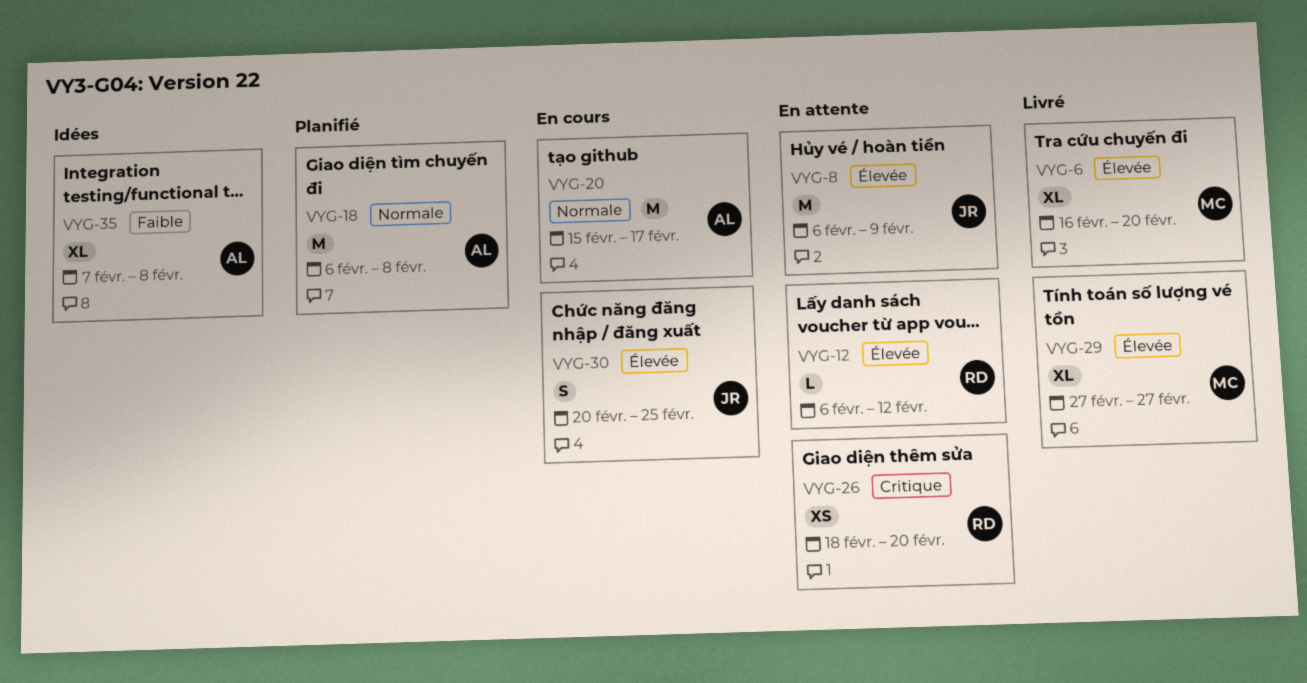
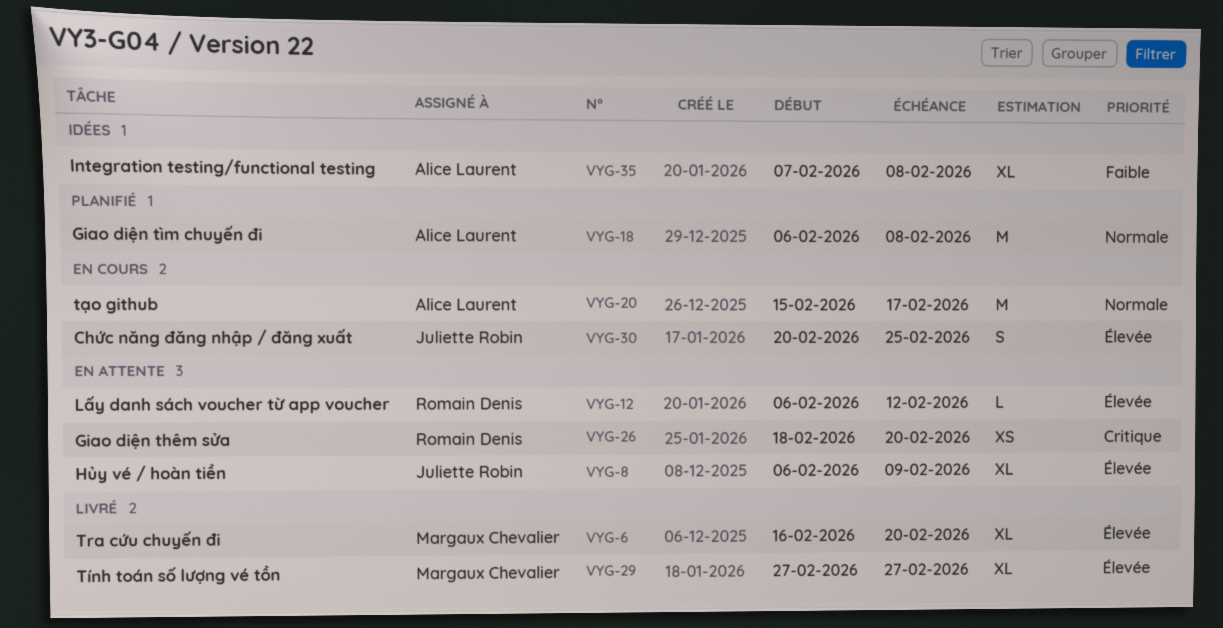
VYG-8, estimate: M -> XL

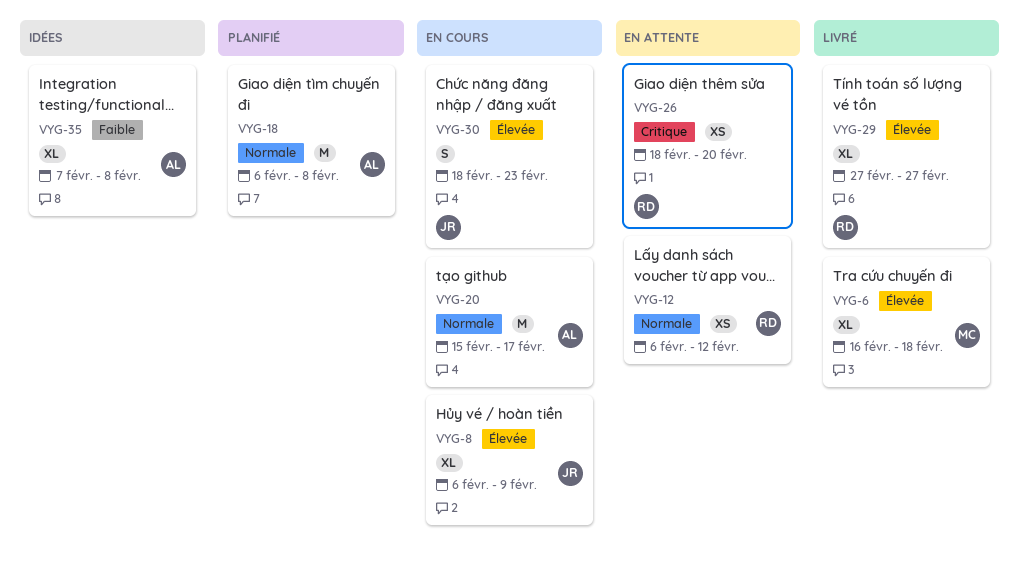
VYG-6, due: Feb 20 -> Feb 18
VYG-8, status: En attente -> En cours
VYG-12, priority: Élevée -> Normale
VYG-12, estimate: L -> XS
VYG-29, owner: Margaux Chevalier -> Romain Denis
VYG-30, start: Feb 20 -> Feb 18
VYG-30, due: Feb 25 -> Feb 23

